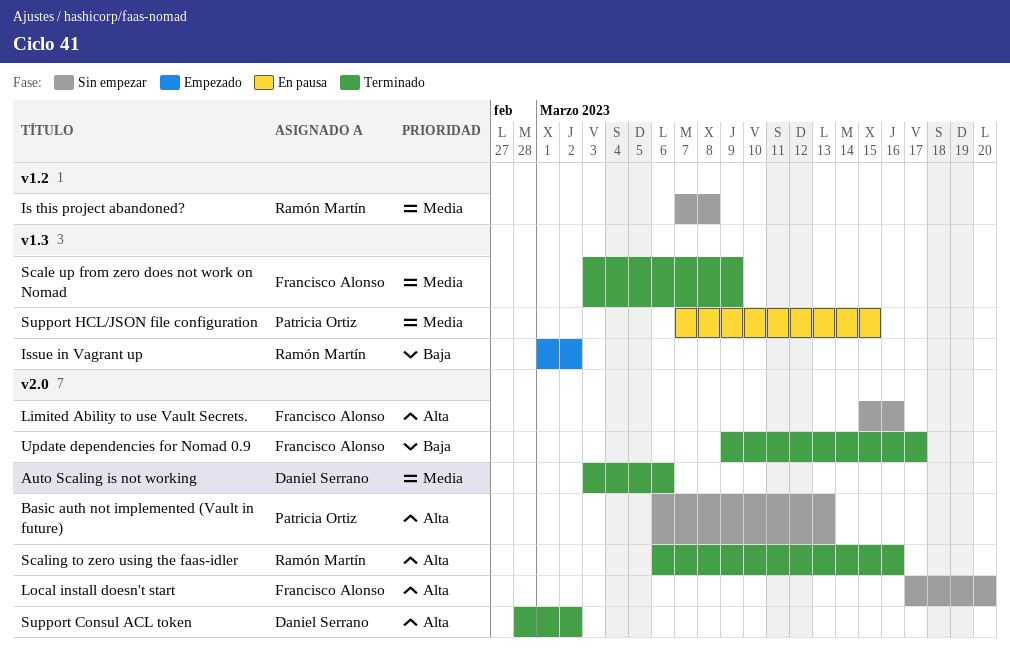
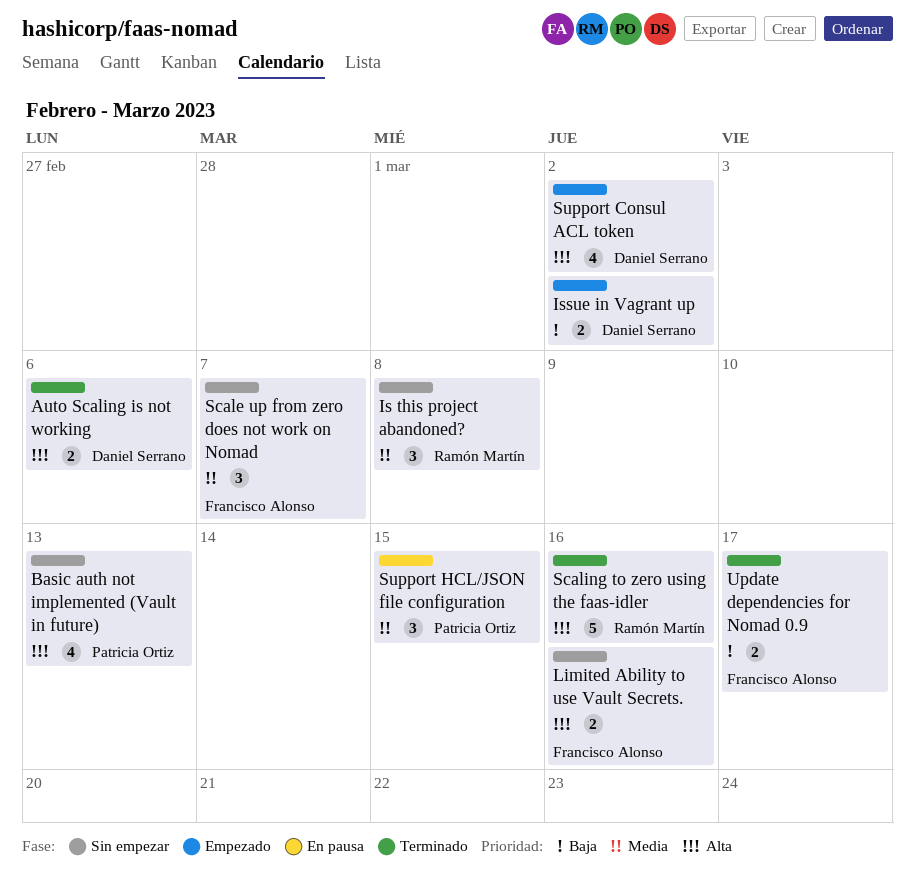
Auto Scaling is not working, priority: Media -> Alta
Issue in Vagrant up, owner: Ramón Martín -> Daniel Serrano
Local install doesn't start: present -> none
Scale up from zero does not work on Nomad, status: Terminado -> Sin empezar
Scale up from zero does not work on Nomad, due: Mar 9 -> Mar 7
Support Consul ACL token, status: Terminado -> Empezado

